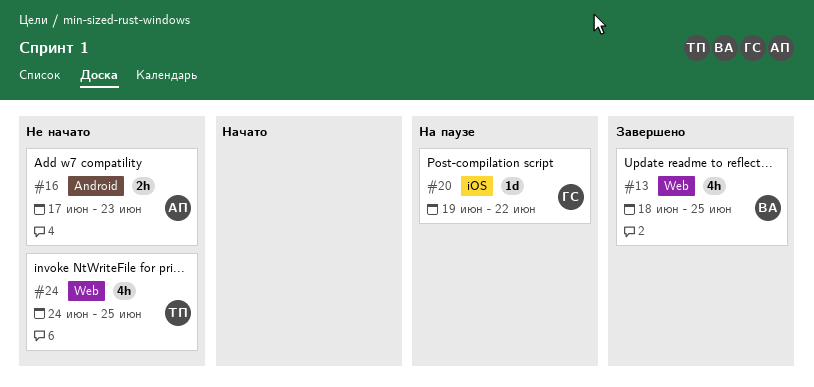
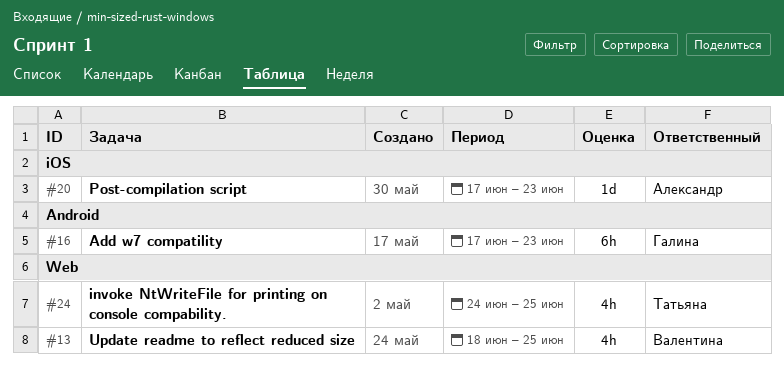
#16, owner: Александр -> Галина
#16, estimate: 2h -> 6h
#20, owner: Галина -> Александр
#20, start: Jun 19 -> Jun 17
#20, due: Jun 22 -> Jun 23

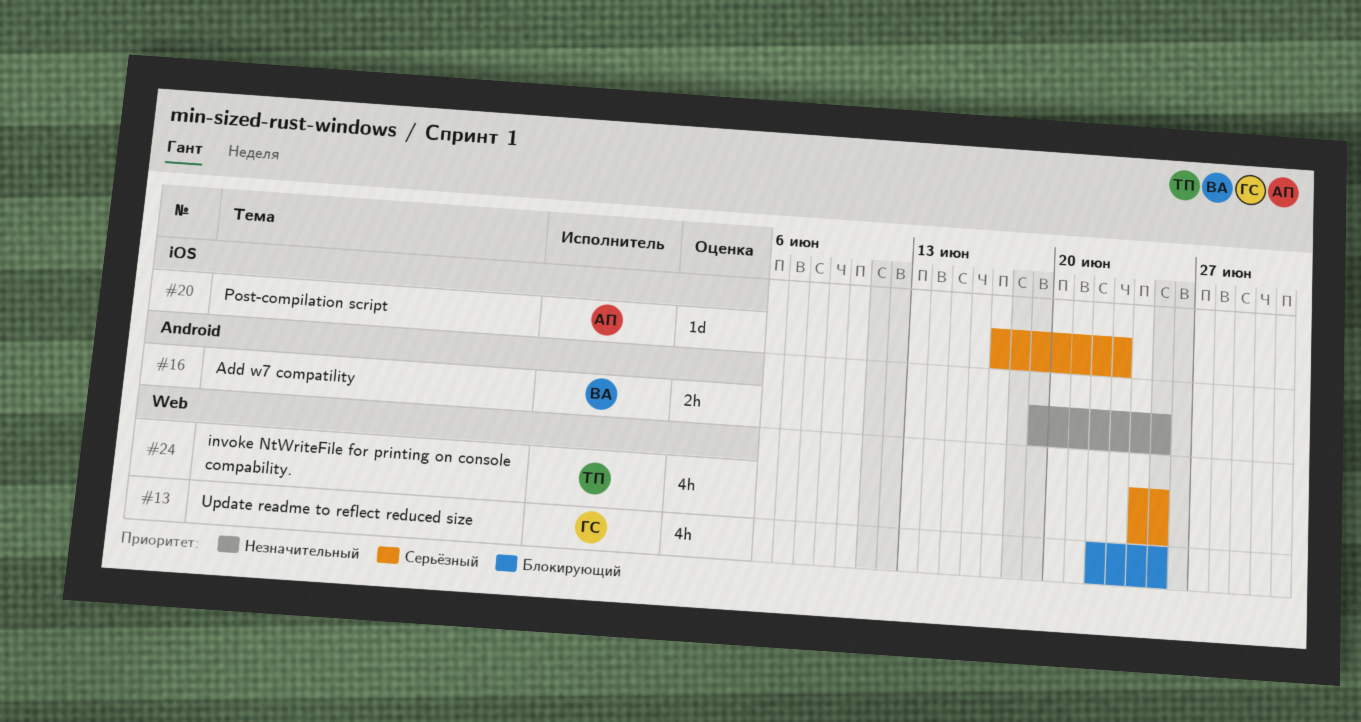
#13, owner: Валентина -> Галина
#13, start: Jun 18 -> Jun 22
#16, owner: Галина -> Валентина
#16, estimate: 6h -> 2h
#16, start: Jun 17 -> Jun 19
#16, due: Jun 23 -> Jun 25

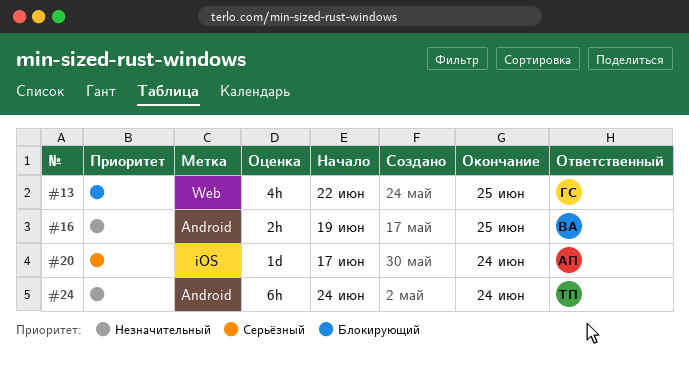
#20, due: Jun 23 -> Jun 24
#24, priority: Серьёзный -> Незначительный
#24, label: Web -> Android
#24, estimate: 4h -> 6h
#24, due: Jun 25 -> Jun 24

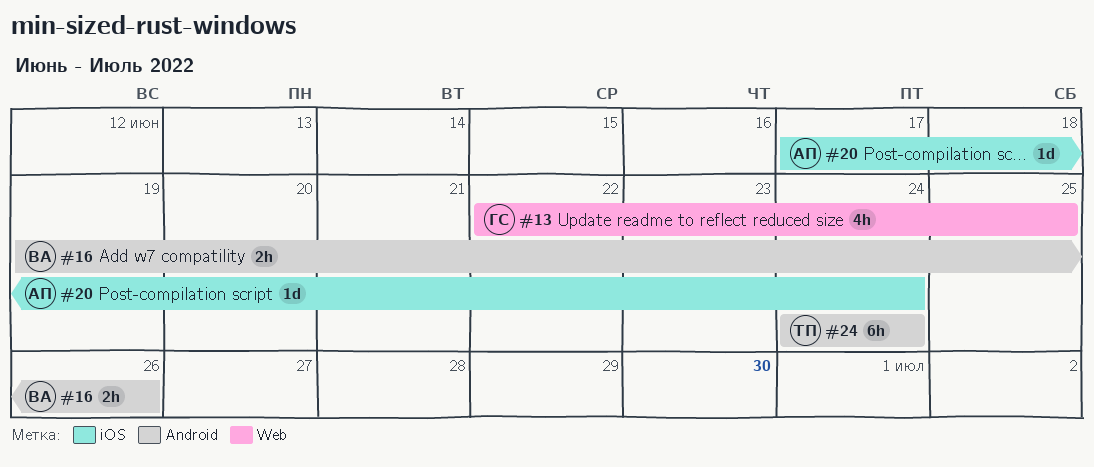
#16, due: Jun 25 -> Jun 26

